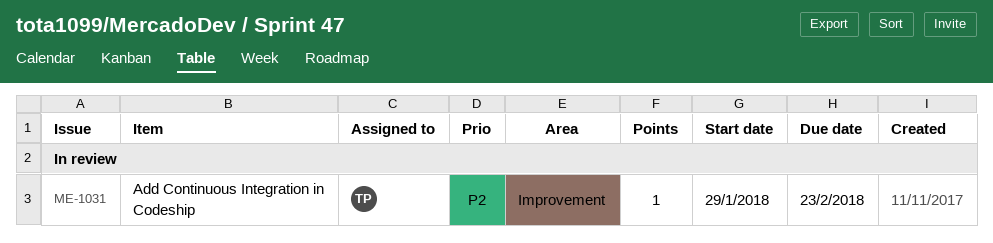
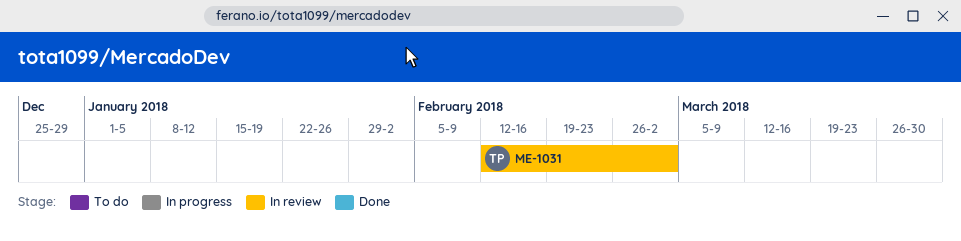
ME-1031, start: Jan 29 -> Feb 12
ME-1031, due: Feb 23 -> Mar 2

